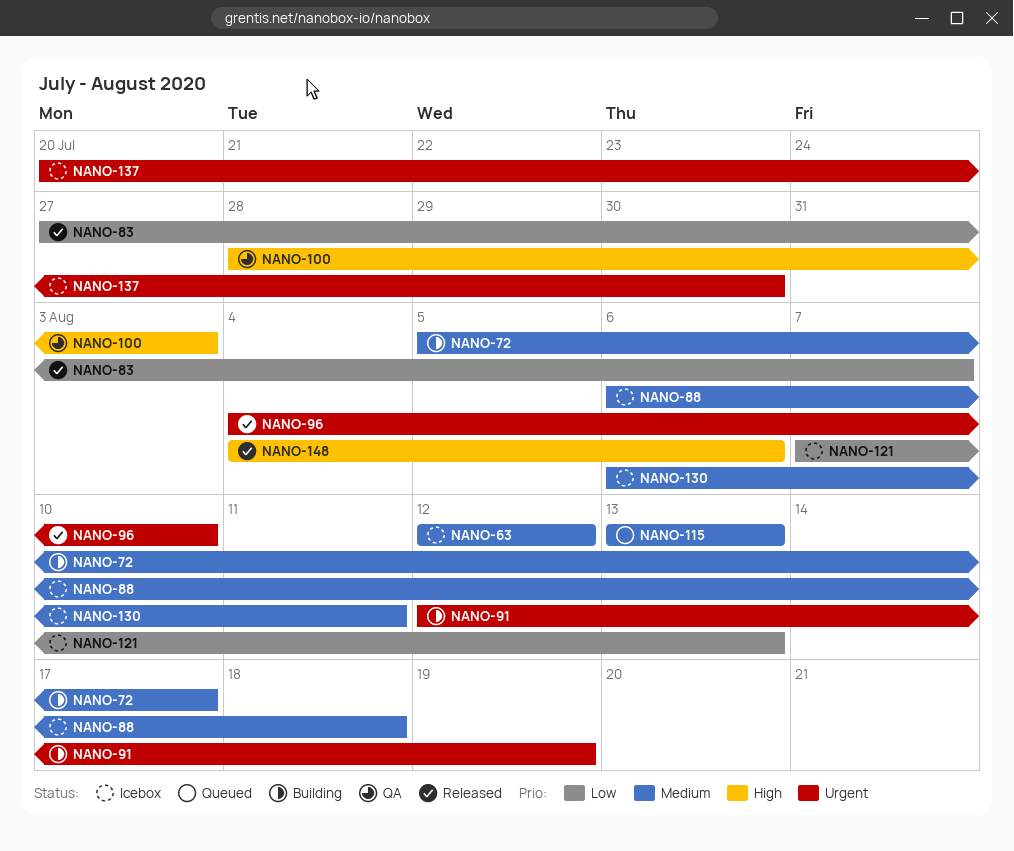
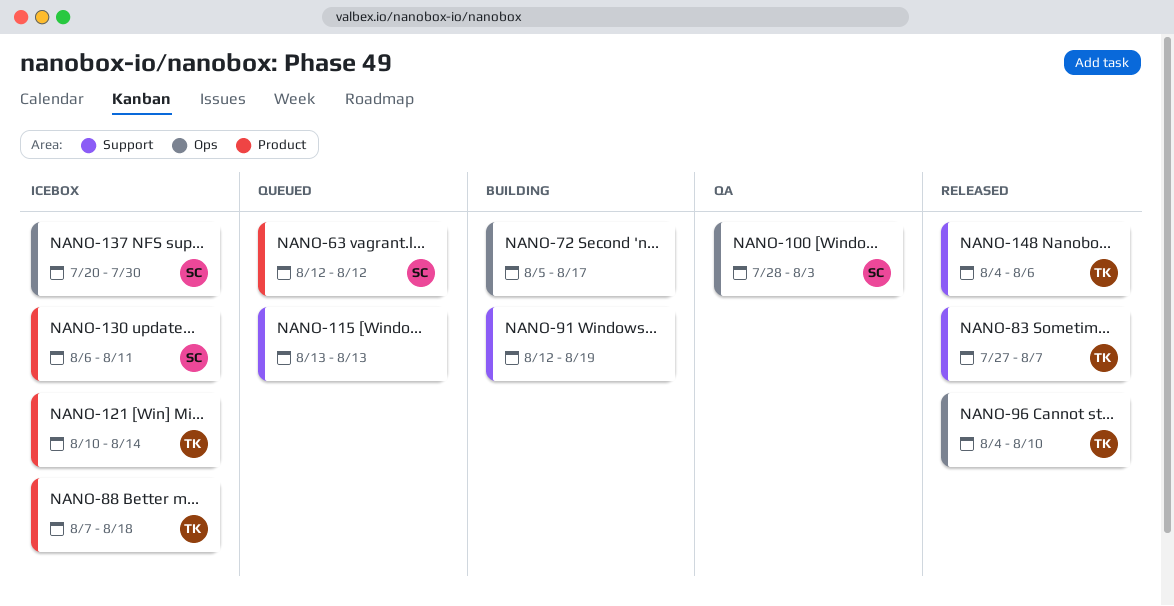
NANO-63, status: Icebox -> Queued
NANO-88, start: Aug 6 -> Aug 7
NANO-121, start: Aug 7 -> Aug 10
NANO-121, due: Aug 13 -> Aug 14

